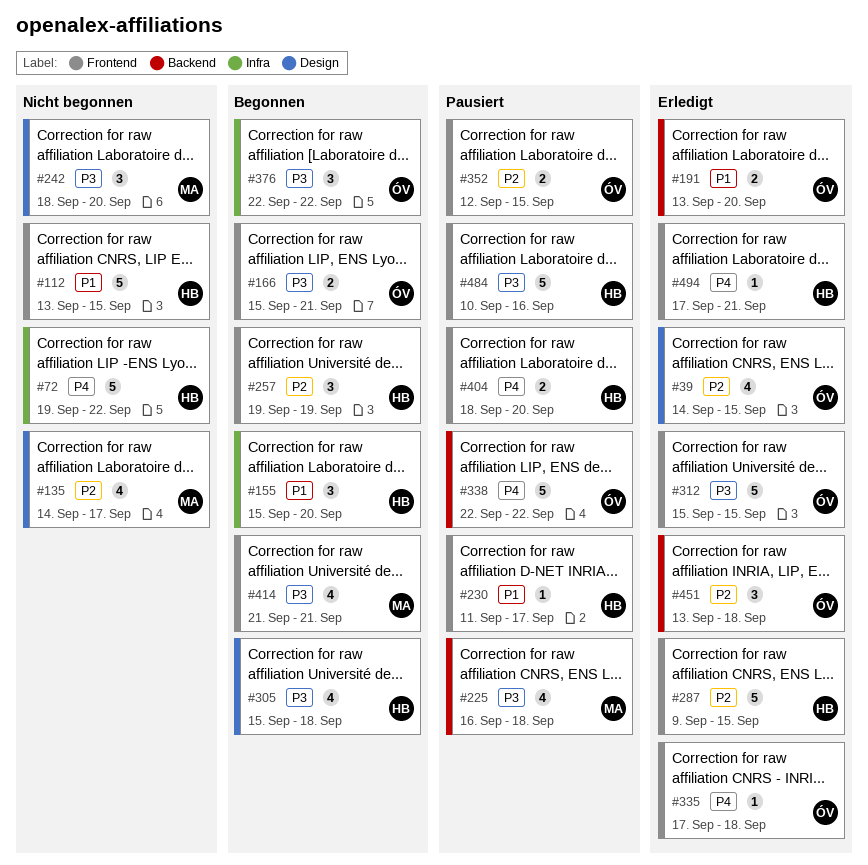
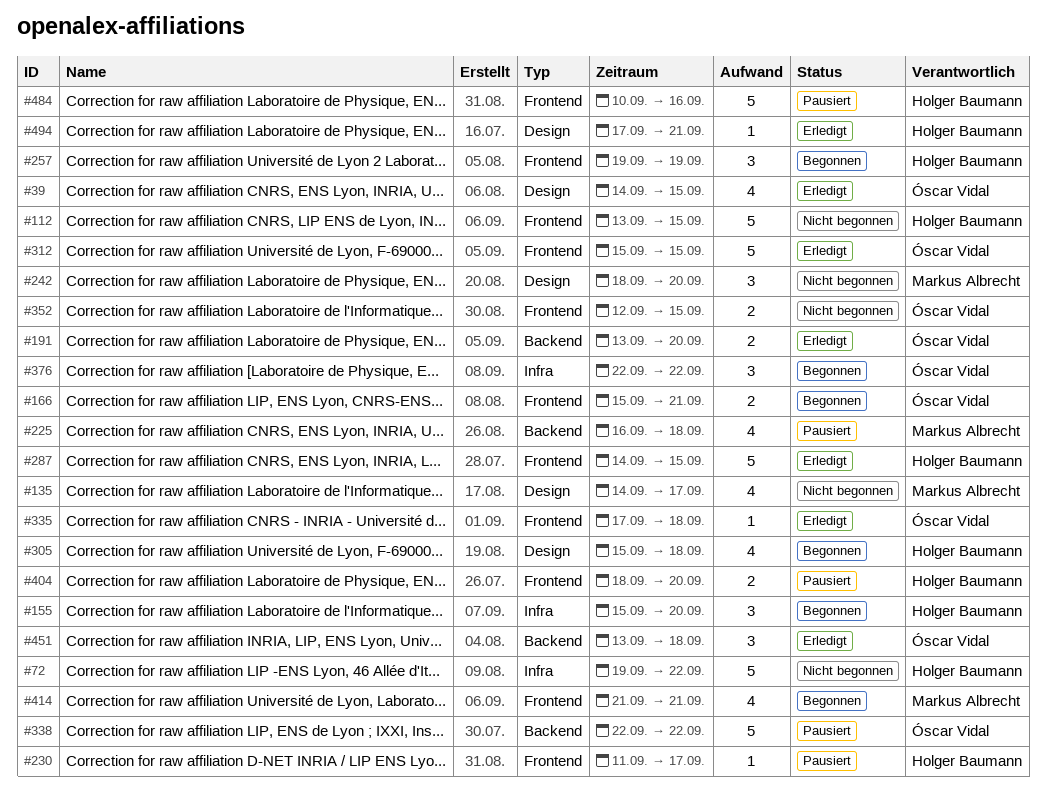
#287, start: Sep 9 -> Sep 14
#352, status: Pausiert -> Nicht begonnen
#494, label: Frontend -> Design

